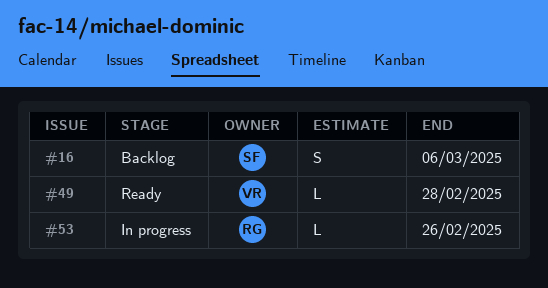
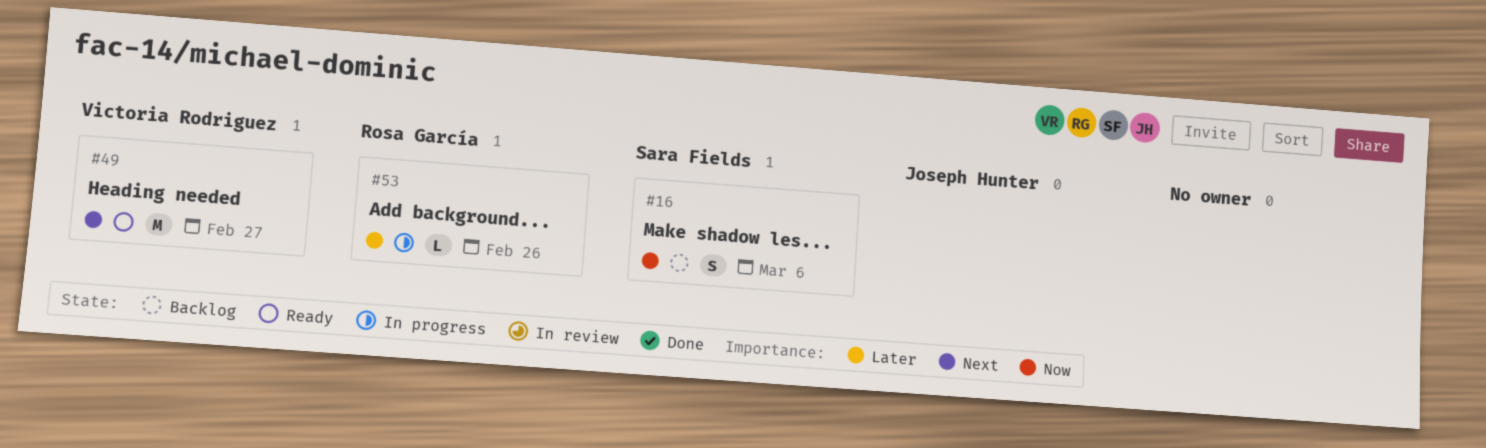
#49, estimate: L -> M
#49, due: Feb 28 -> Feb 27

